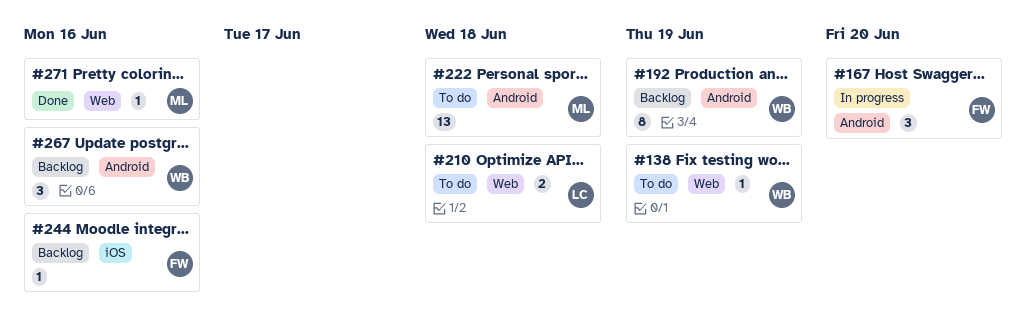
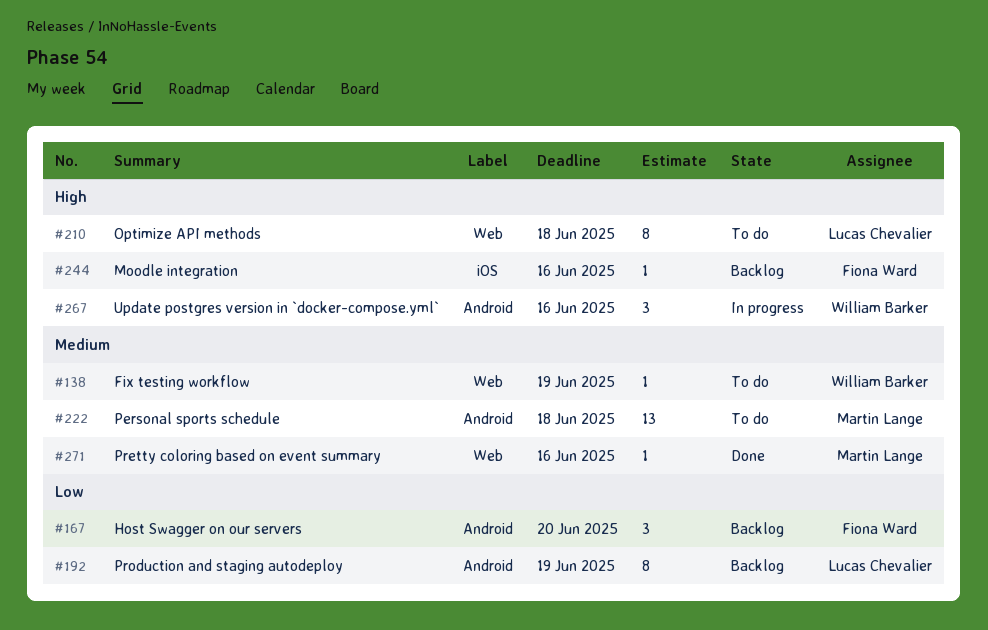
#167, status: In progress -> Backlog
#192, owner: William Barker -> Lucas Chevalier
#210, estimate: 2 -> 8
#267, status: Backlog -> In progress

